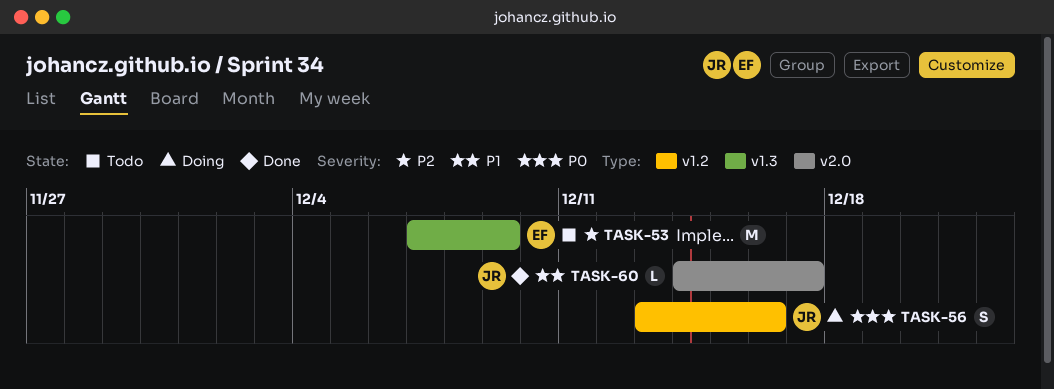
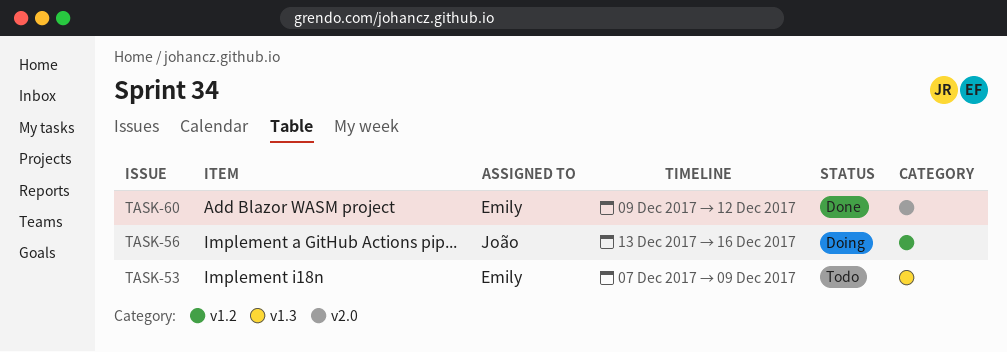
TASK-60, owner: João -> Emily
TASK-60, start: Dec 14 -> Dec 9
TASK-60, due: Dec 17 -> Dec 12

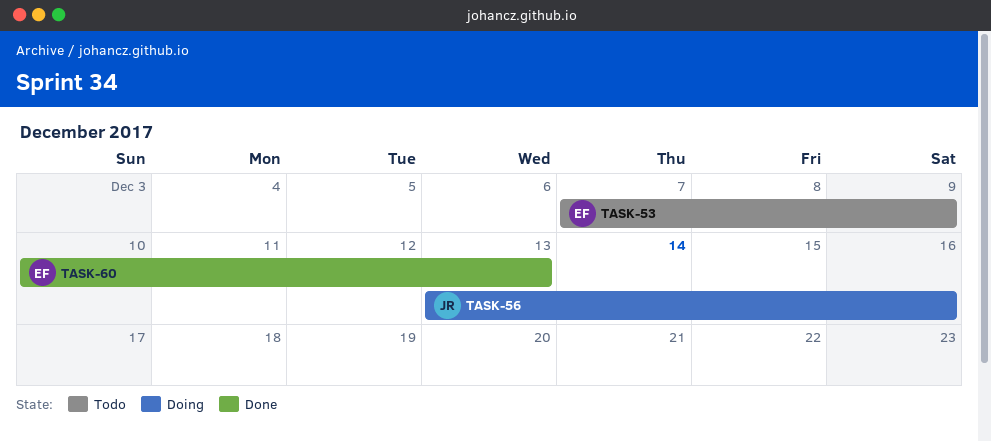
TASK-60, start: Dec 9 -> Dec 10
TASK-60, due: Dec 12 -> Dec 13

